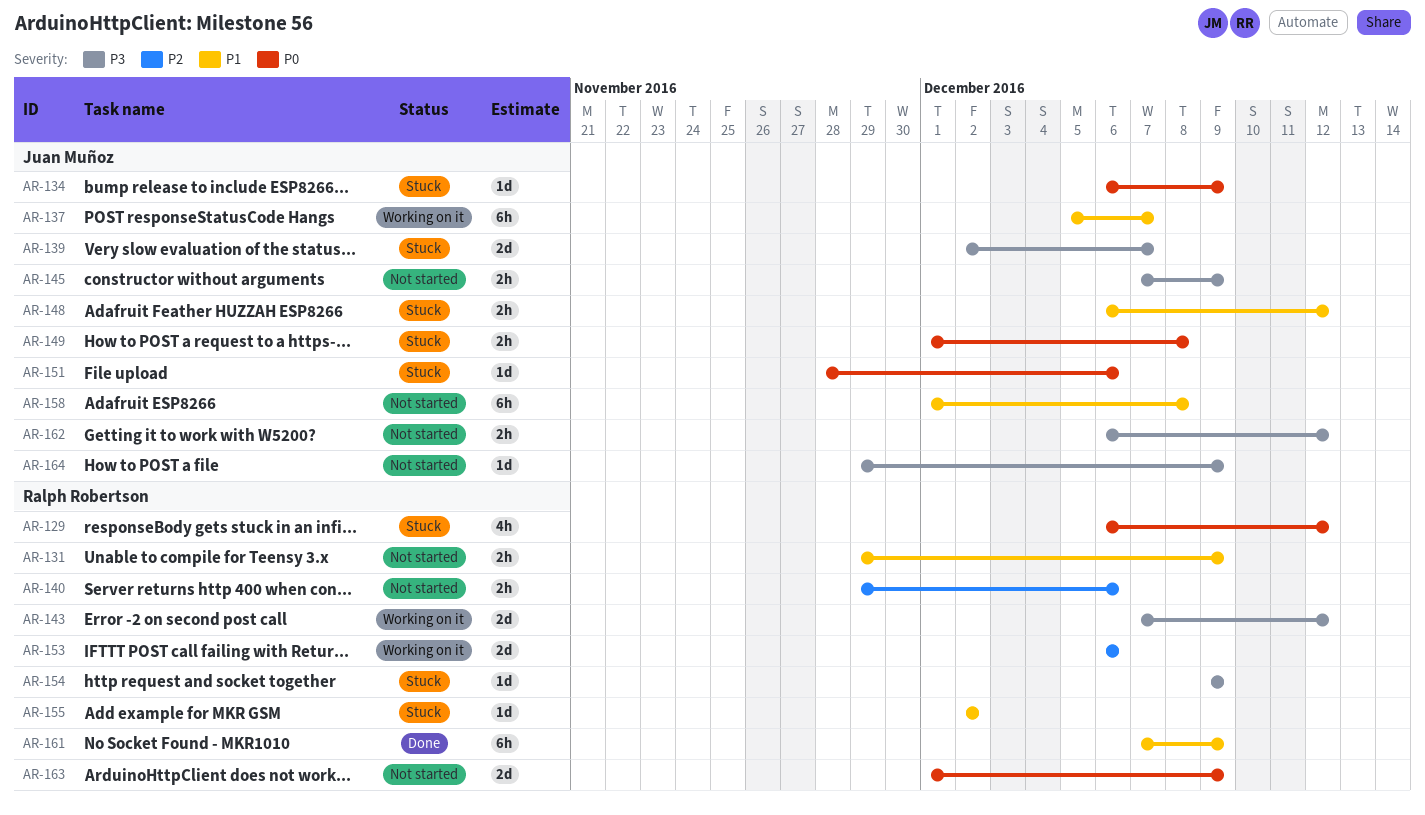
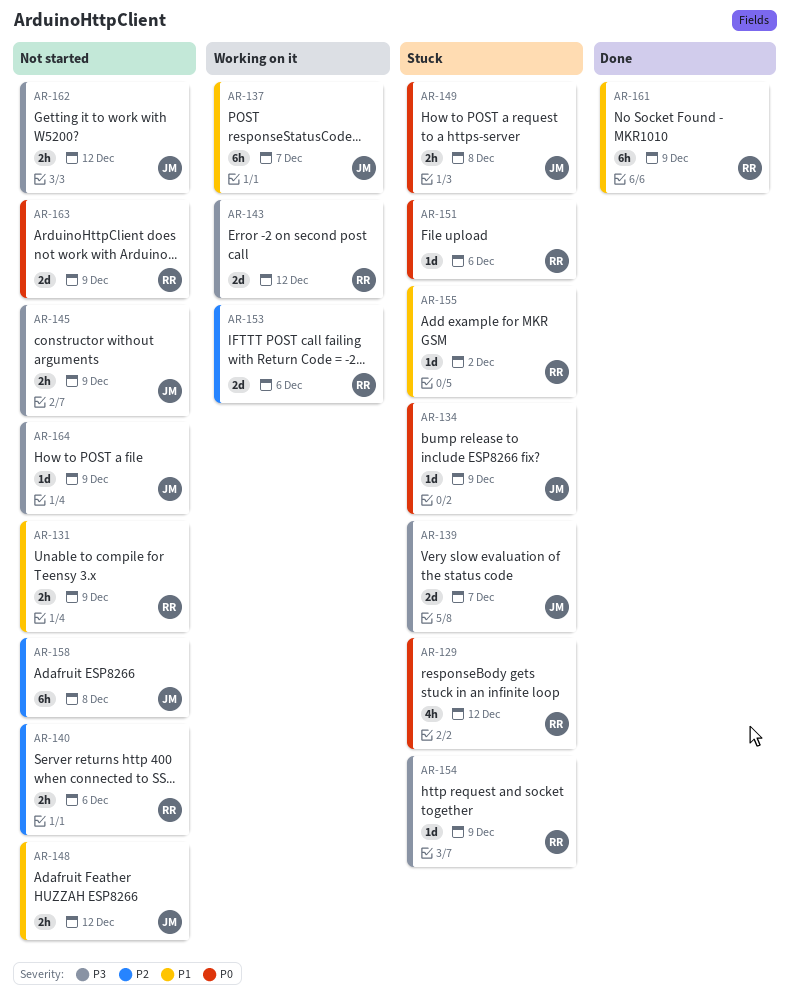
AR-148, status: Stuck -> Not started
AR-151, owner: Juan Muñoz -> Ralph Robertson
AR-158, priority: P1 -> P2

